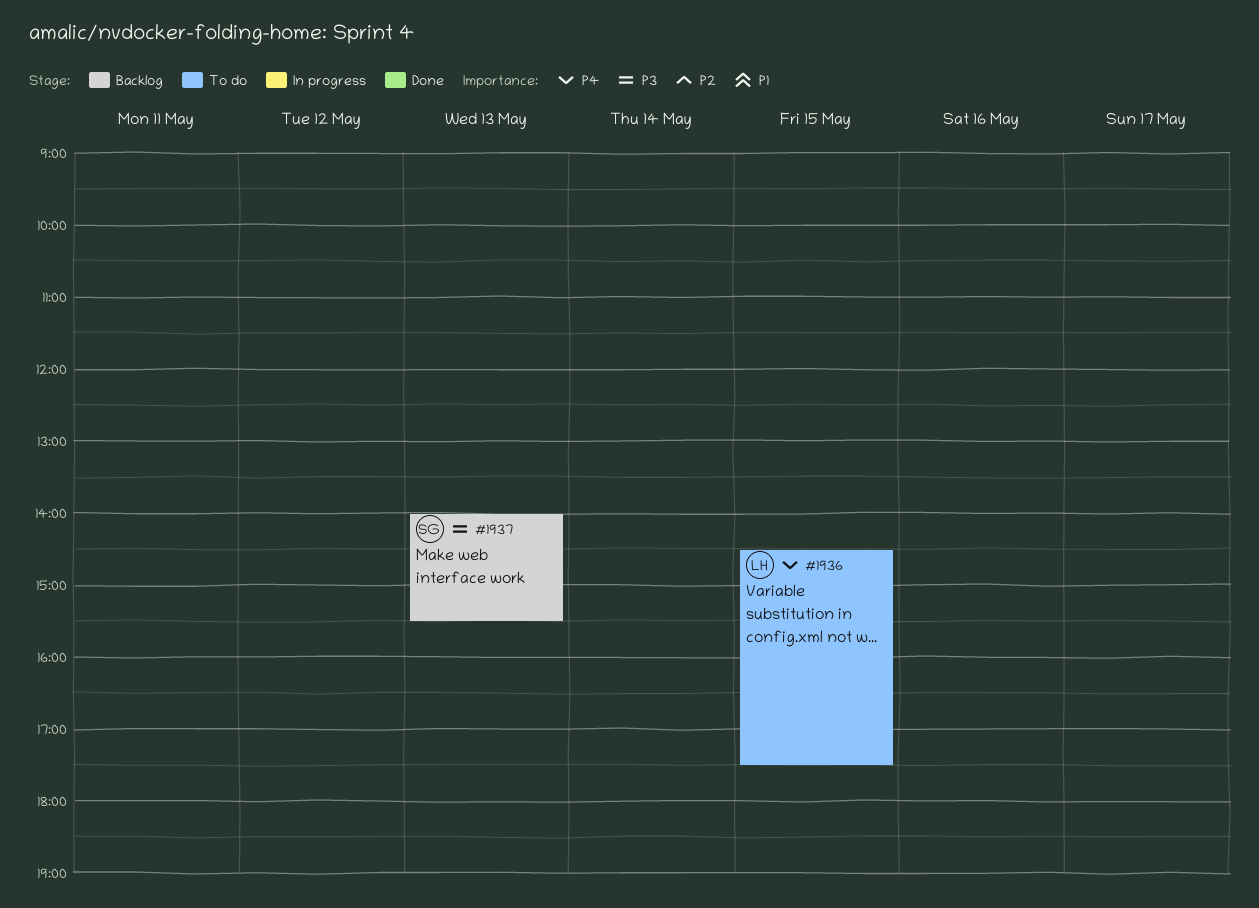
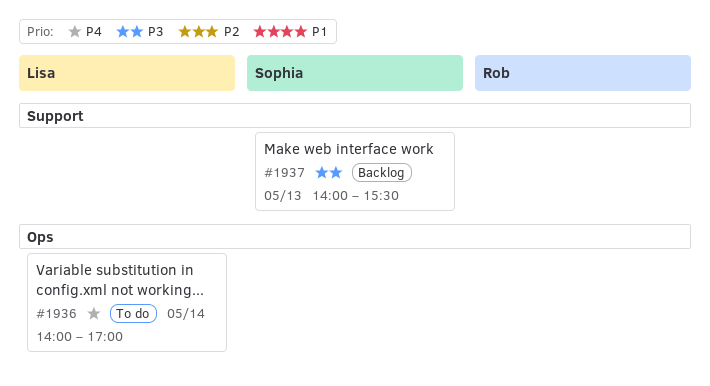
#1936, day: May 15 -> May 14
#1936, begins: 14:30 -> 14:00
#1936, ends: 17:30 -> 17:00

